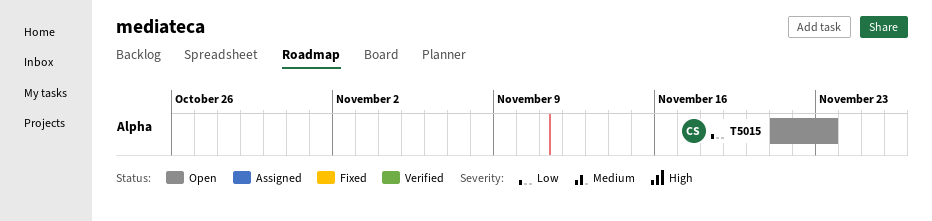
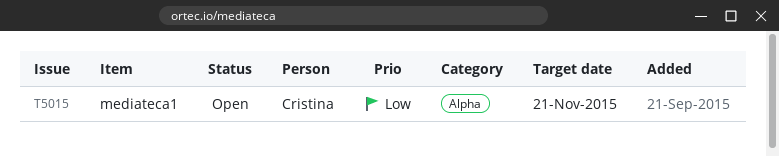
T5015, due: Nov 23 -> Nov 21

